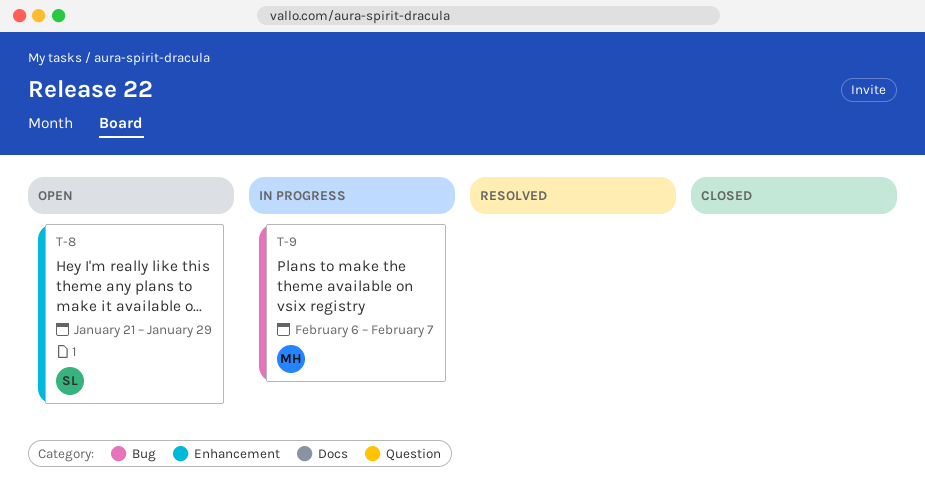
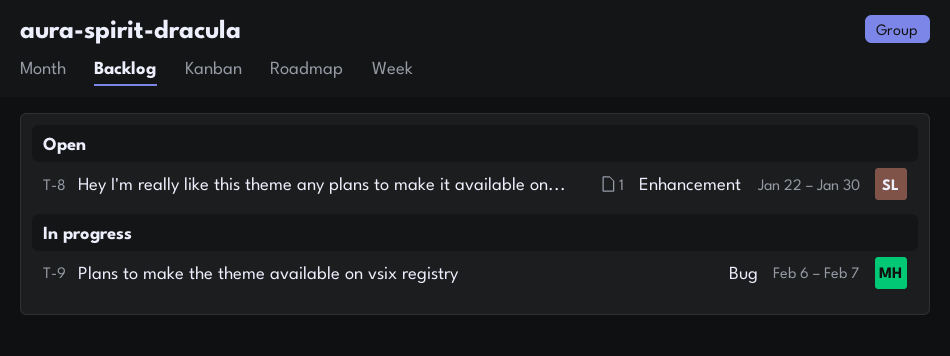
T-8, start: Jan 21 -> Jan 22
T-8, due: Jan 29 -> Jan 30

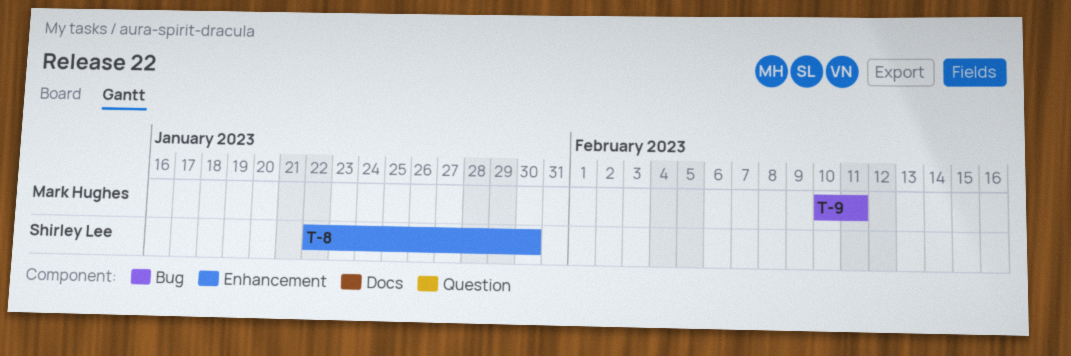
T-9, start: Feb 6 -> Feb 10
T-9, due: Feb 7 -> Feb 11

